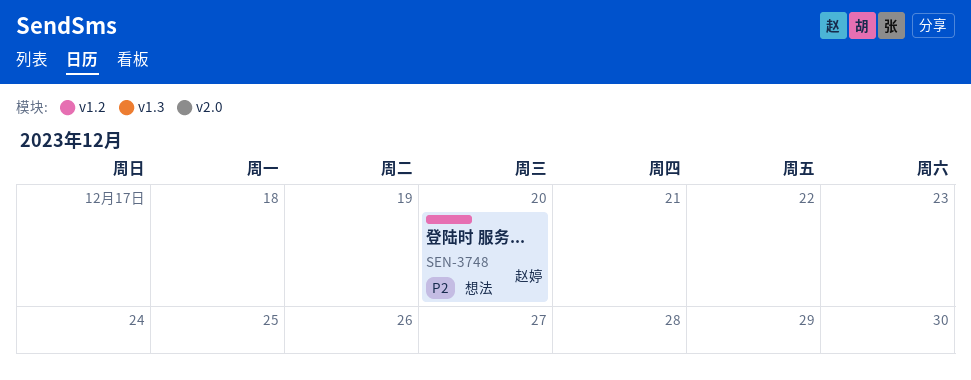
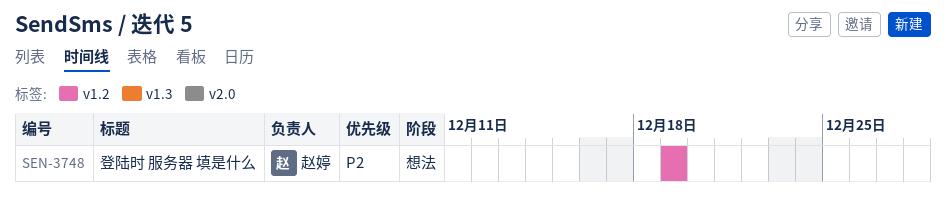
SEN-3748, due: Dec 20 -> Dec 19

